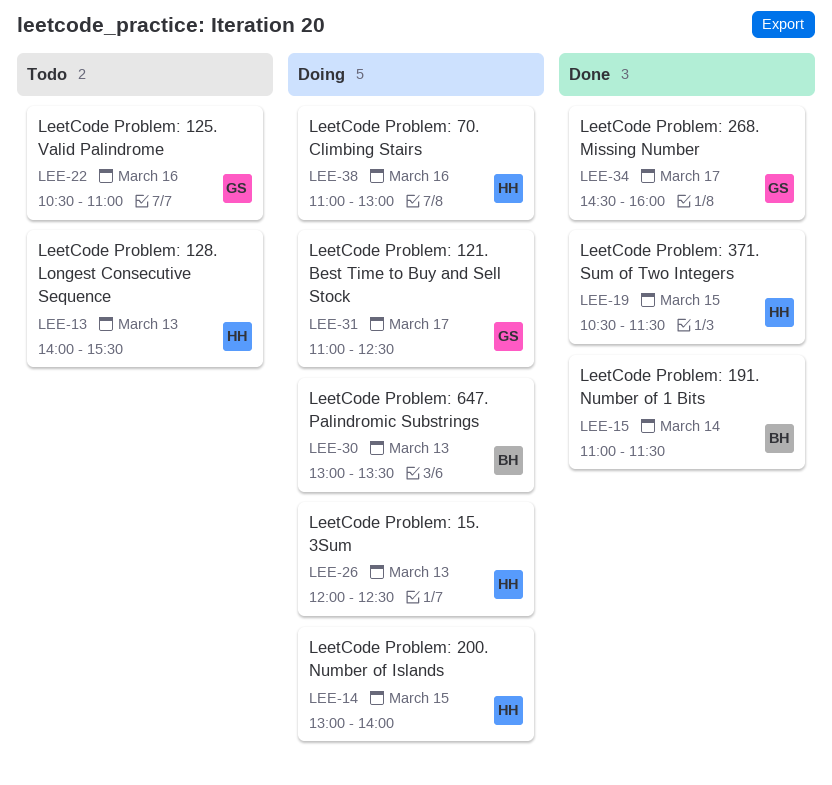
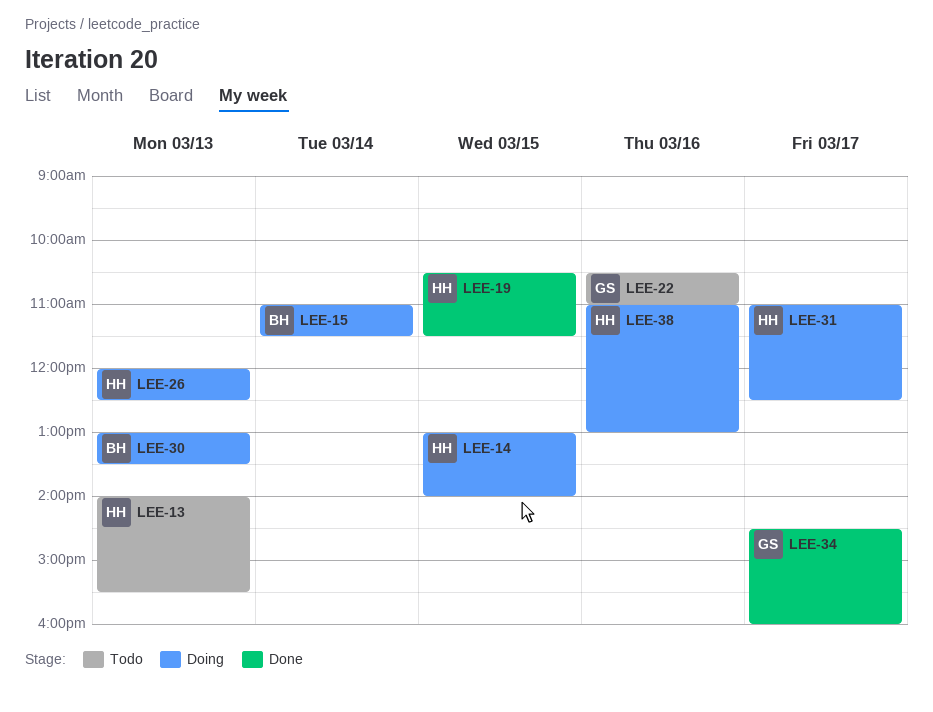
LEE-15, status: Done -> Doing
LEE-31, owner: GS -> HH

